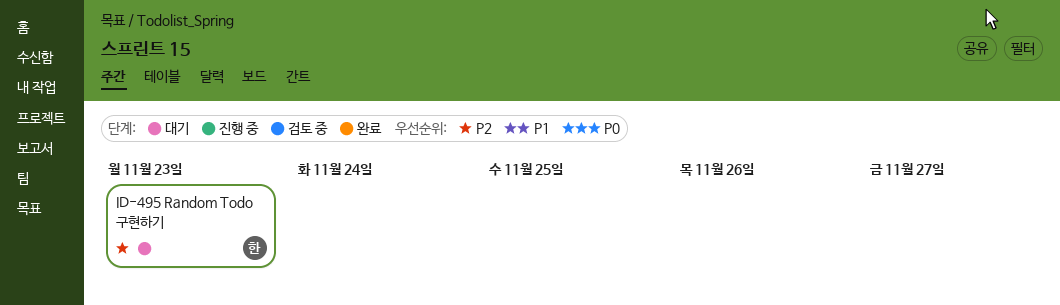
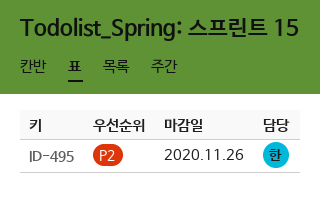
ID-495, due: Nov 23 -> Nov 26

